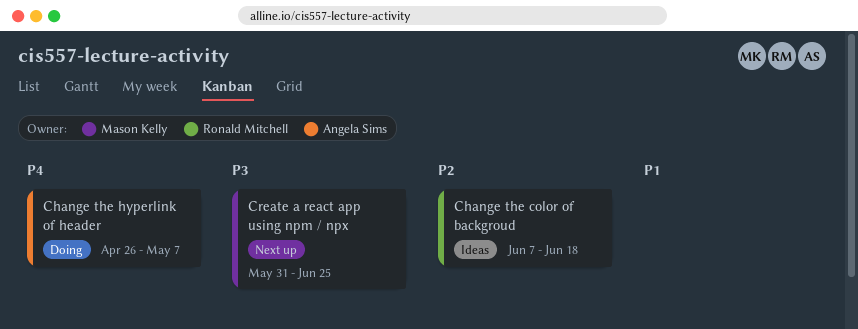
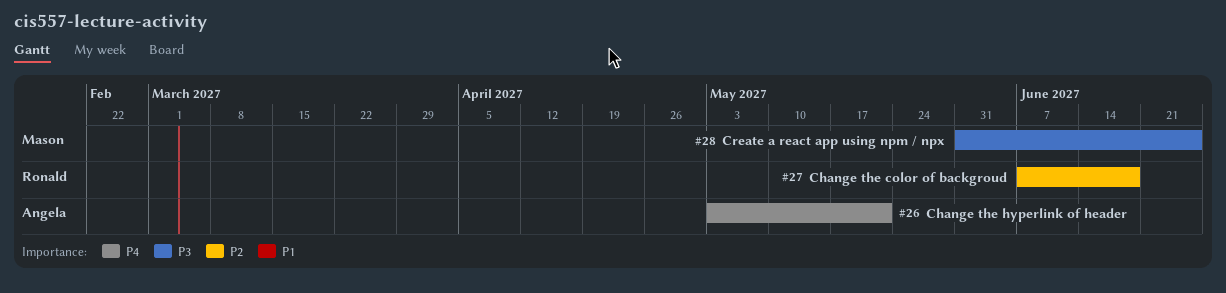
Change the hyperlink of header, start: Apr 26 -> May 3
Change the hyperlink of header, due: May 7 -> May 21

